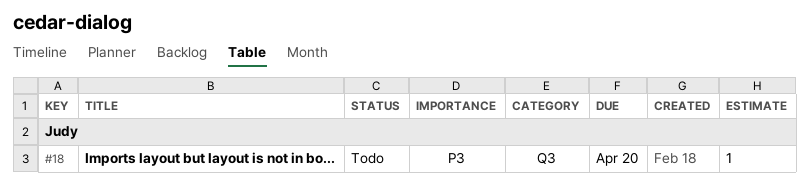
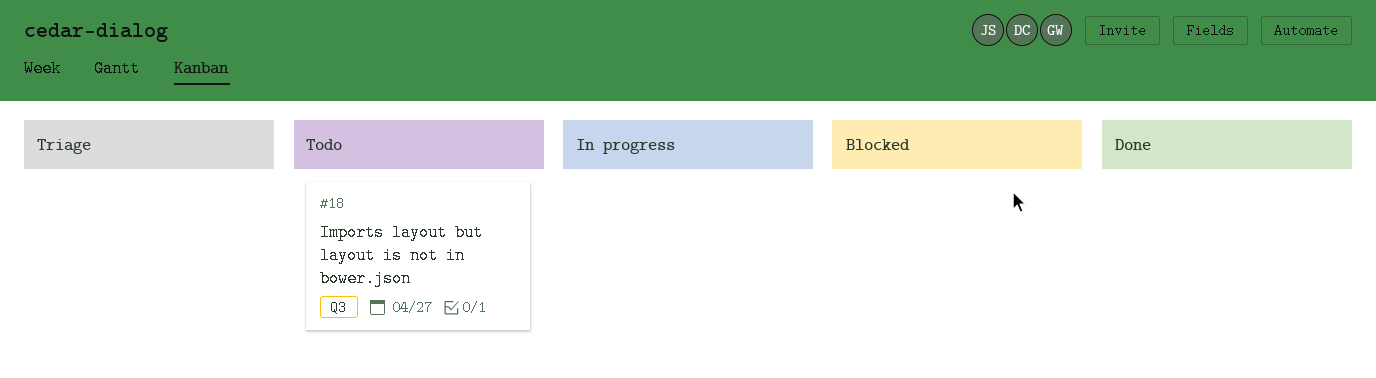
#18, due: Apr 20 -> Apr 27

